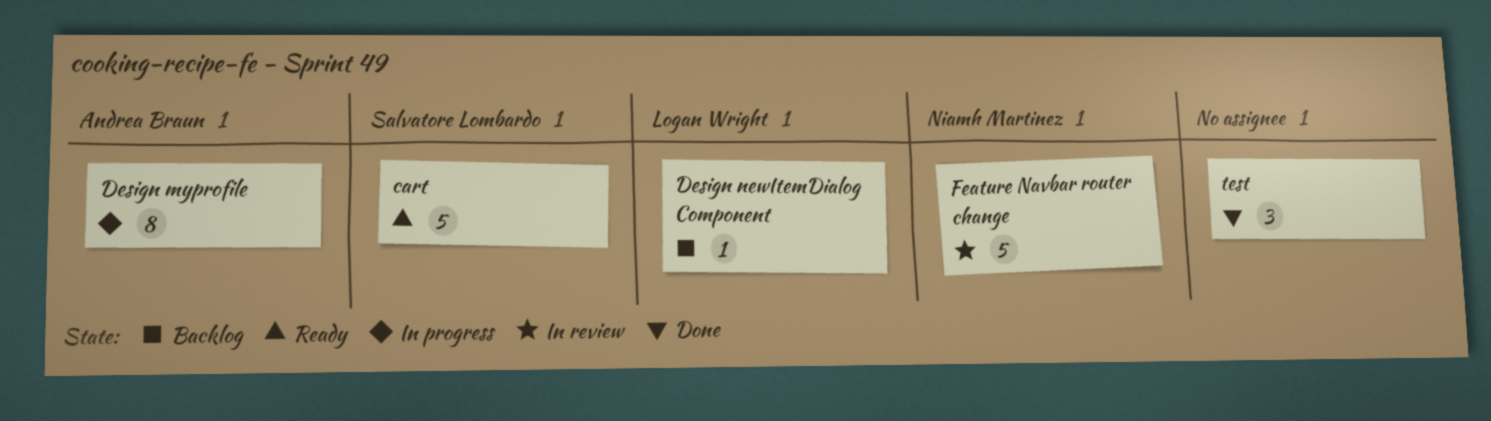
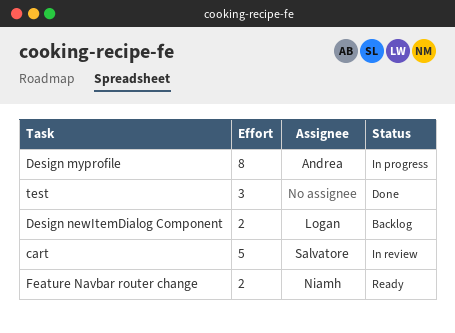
cart, status: Ready -> In review
Design newItemDialog Component, estimate: 1 -> 2
Feature Navbar router change, status: In review -> Ready
Feature Navbar router change, estimate: 5 -> 2

